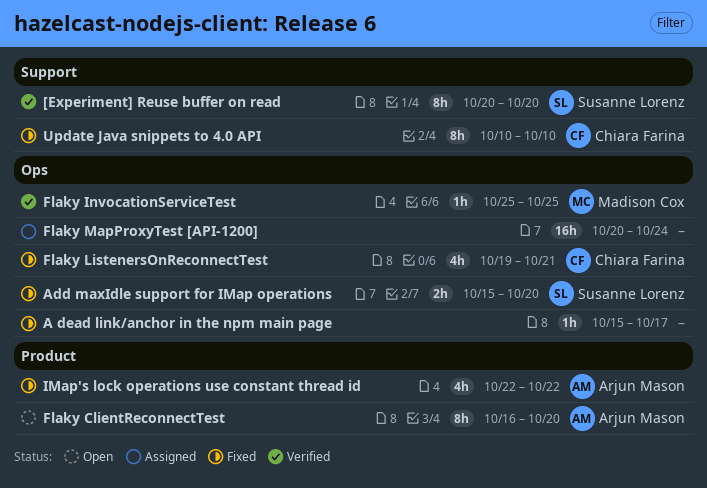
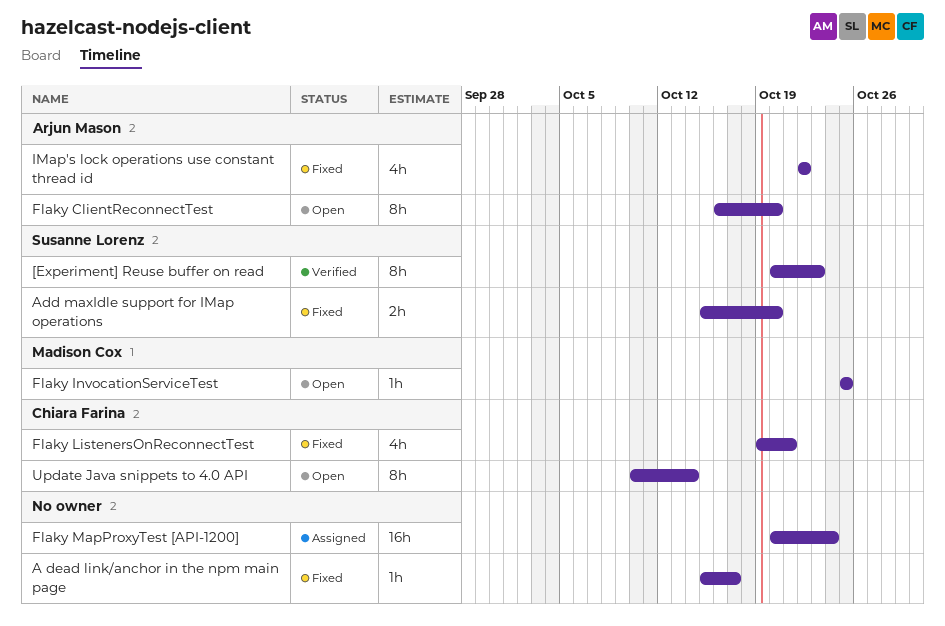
[Experiment] Reuse buffer on read, due: Oct 20 -> Oct 23
Flaky InvocationServiceTest, status: Verified -> Open
Update Java snippets to 4.0 API, status: Fixed -> Open
Update Java snippets to 4.0 API, due: Oct 10 -> Oct 14

